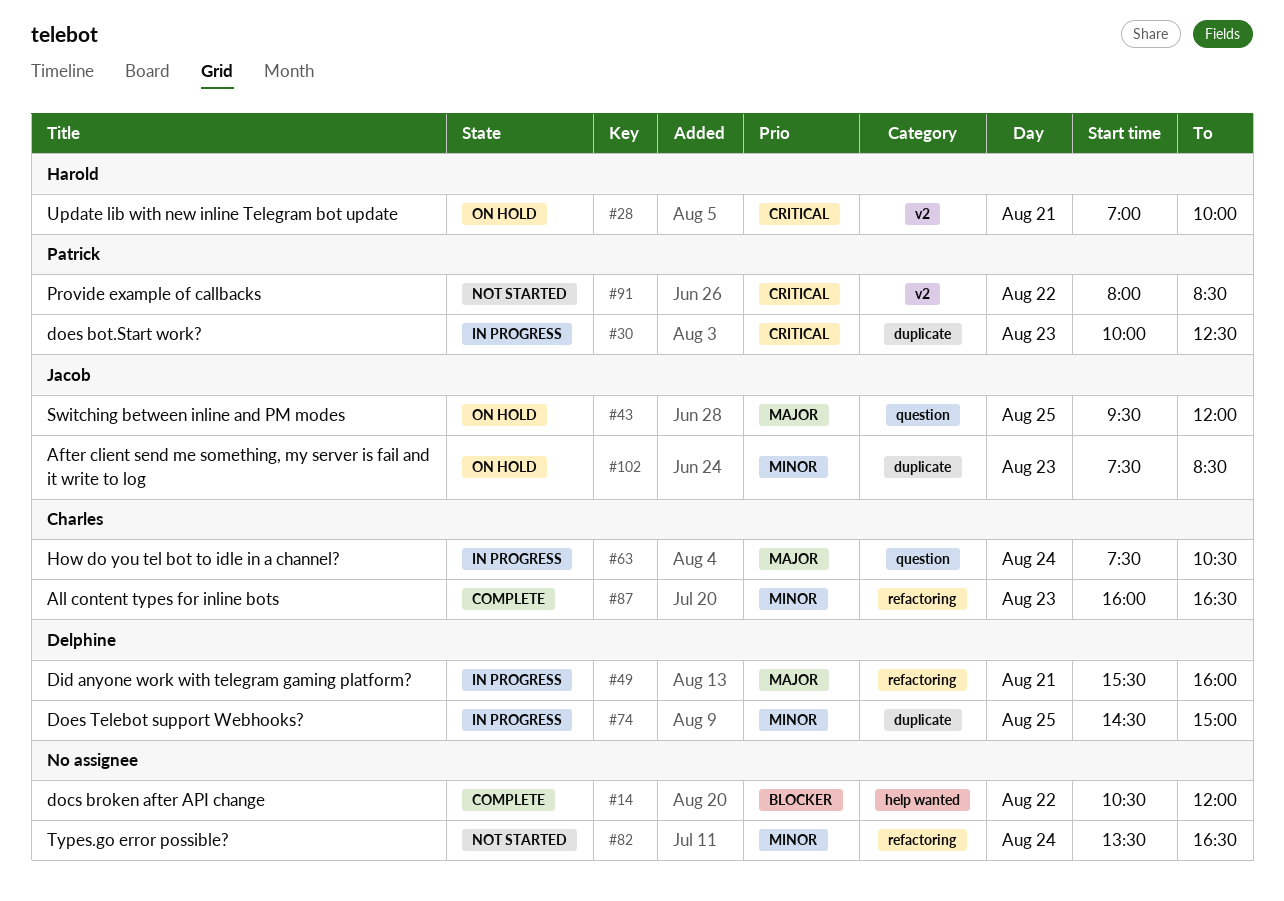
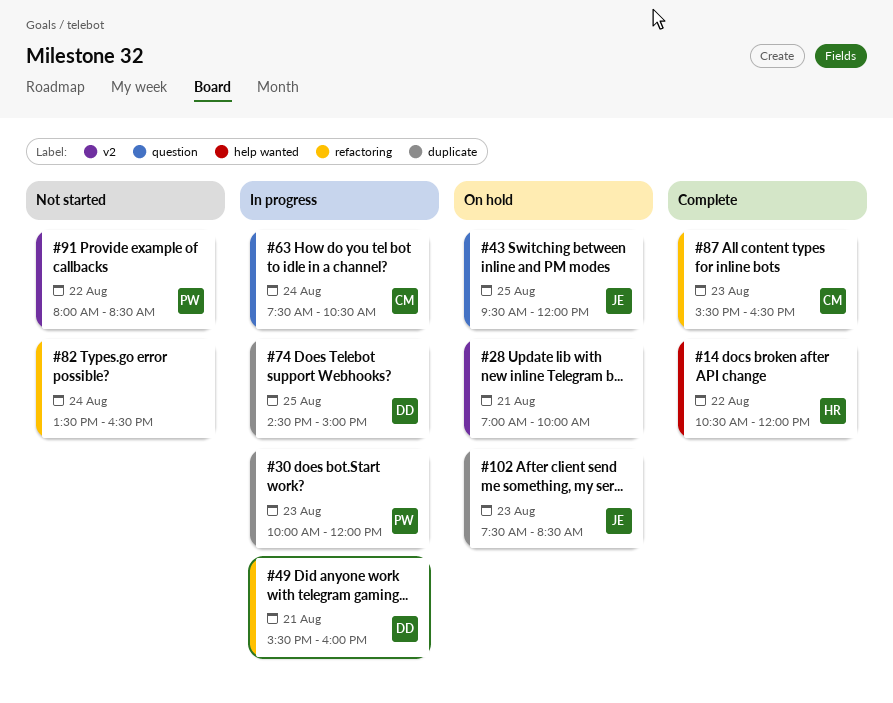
#14, owner: none -> Harold
#28, owner: Harold -> none
#30, ends: 12:30 -> 12:00
#87, begins: 16:00 -> 15:30

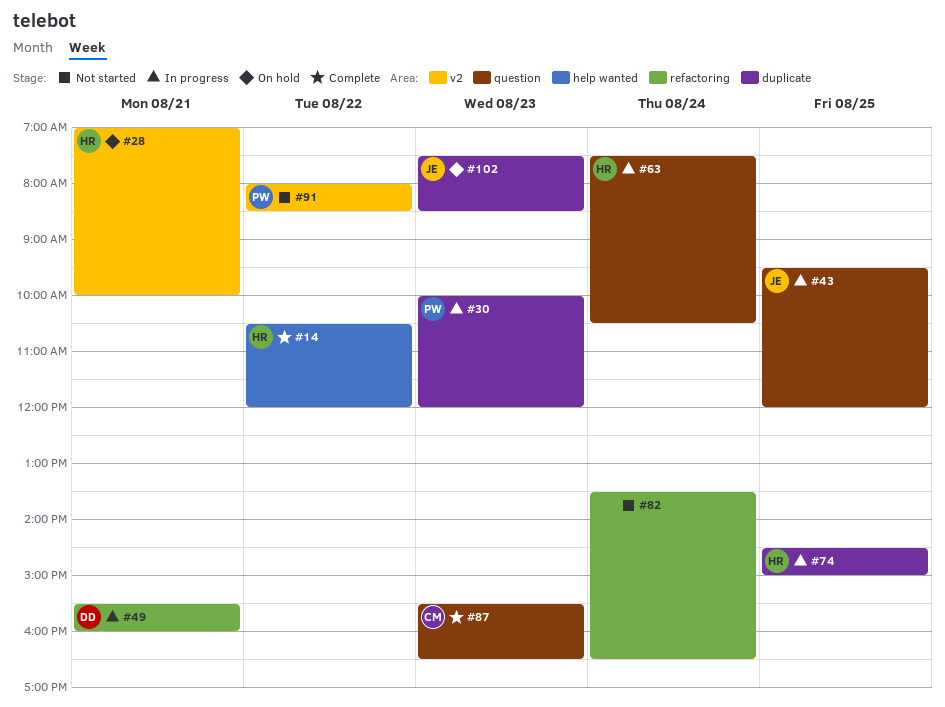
#28, owner: none -> HR
#43, status: On hold -> In progress
#63, owner: CM -> HR
#74, owner: DD -> HR
#87, label: refactoring -> question

